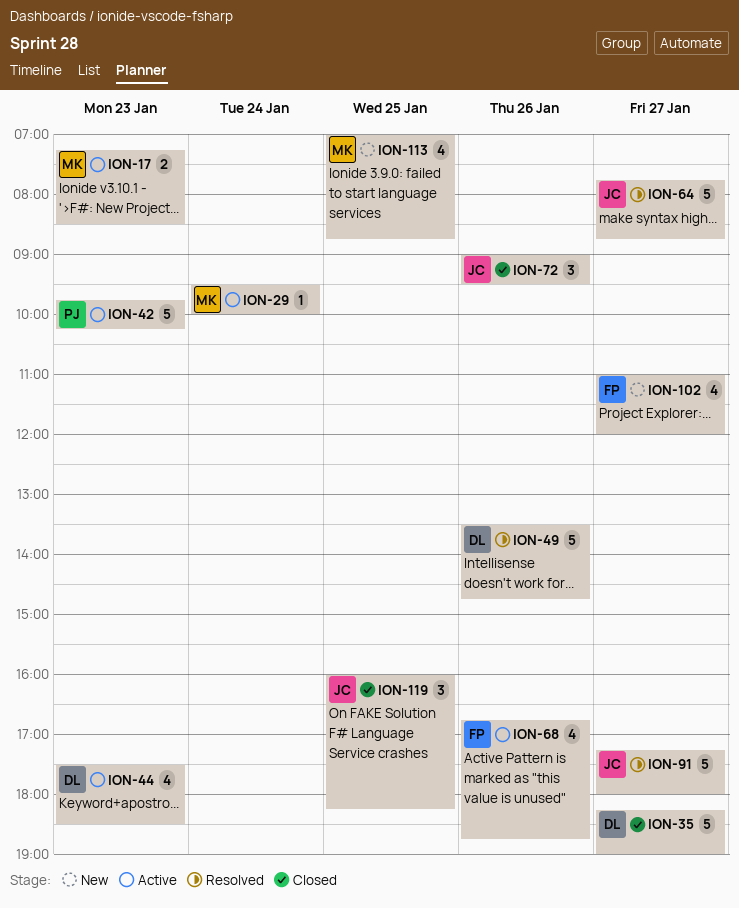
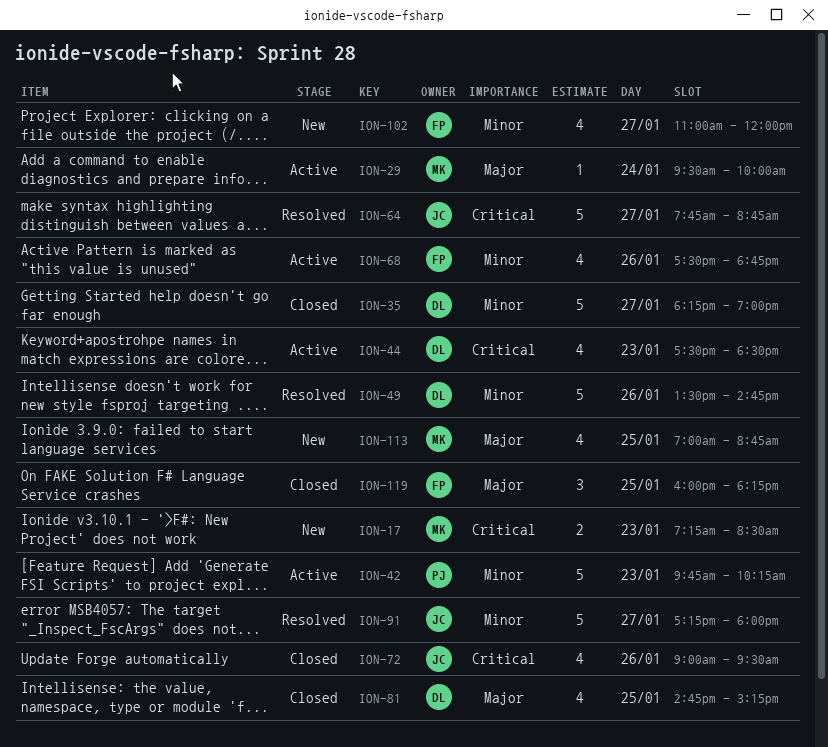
ION-17, status: Active -> New
ION-68, begins: 16:45 -> 17:30
ION-72, estimate: 3 -> 4
ION-81: none -> present
ION-119, owner: JC -> FP

